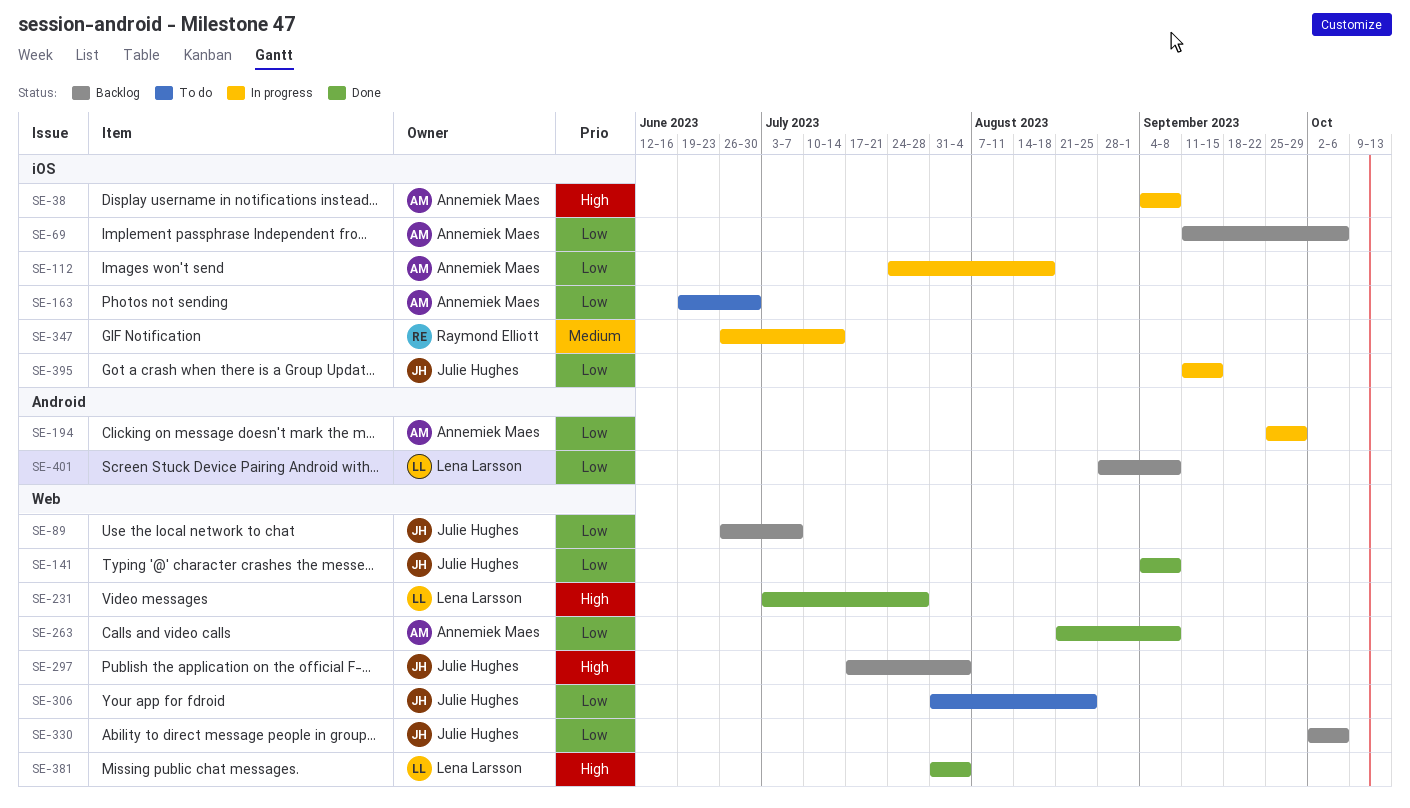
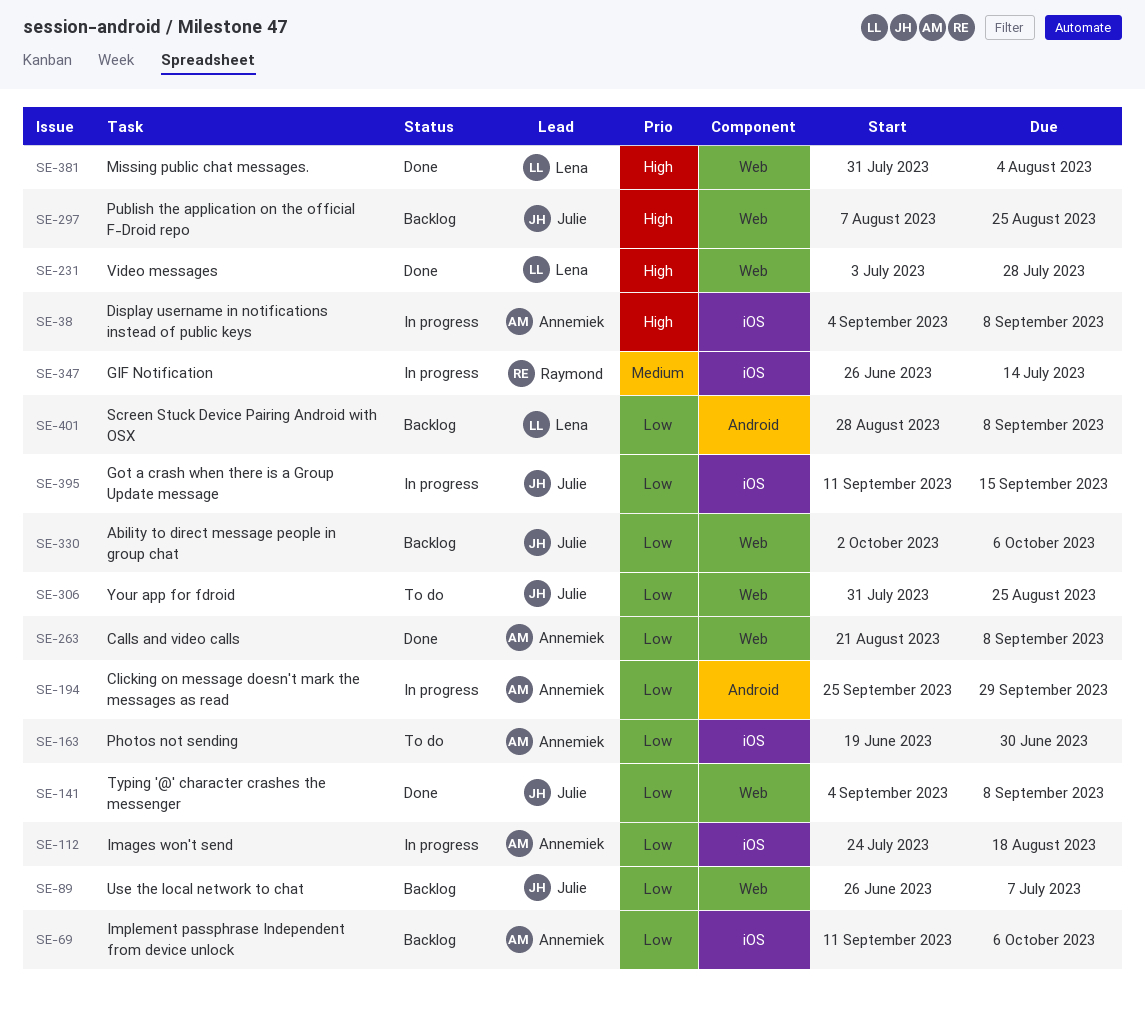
SE-297, start: Jul 17 -> Aug 7
SE-297, due: Aug 4 -> Aug 25

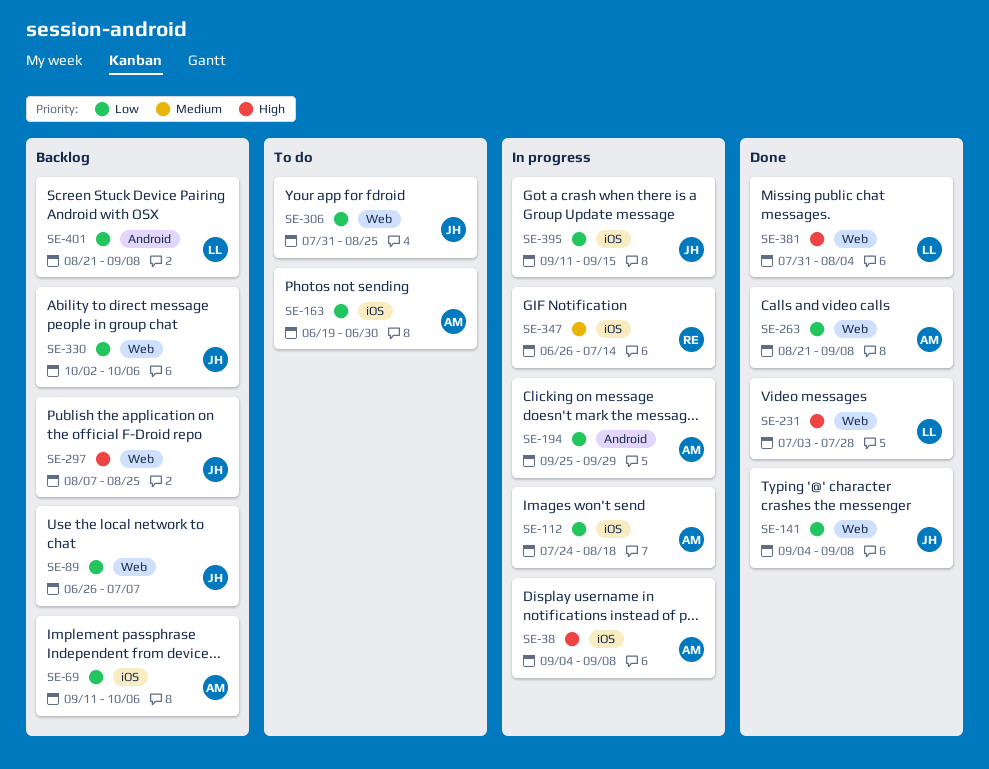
SE-401, start: Aug 28 -> Aug 21

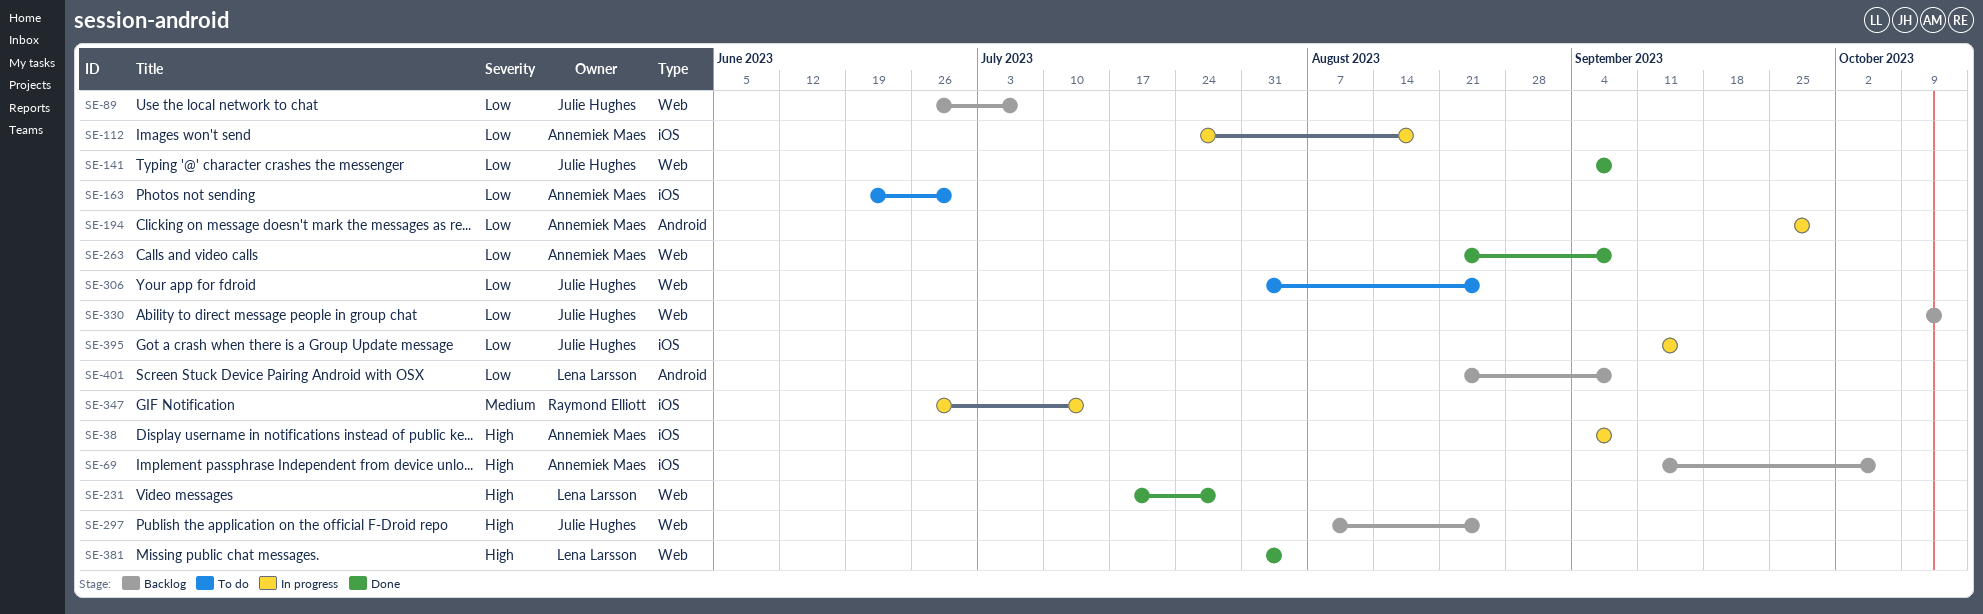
SE-69, priority: Low -> High
SE-231, start: Jul 3 -> Jul 17
SE-330, start: Oct 2 -> Oct 9
SE-330, due: Oct 6 -> Oct 13

